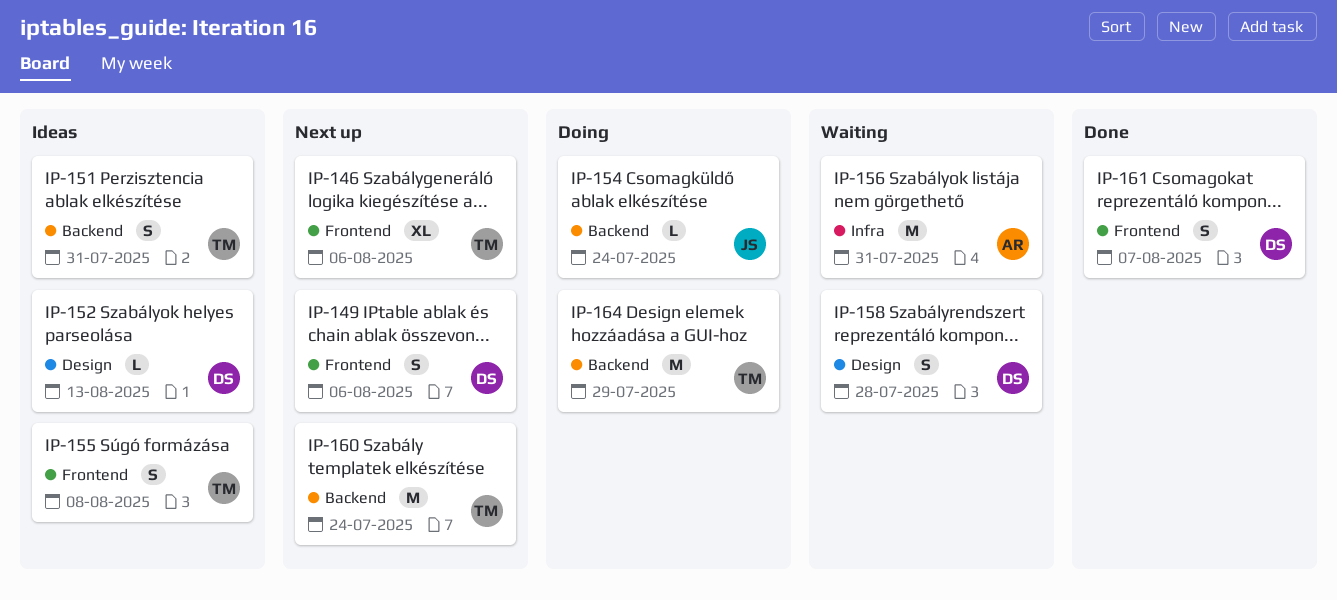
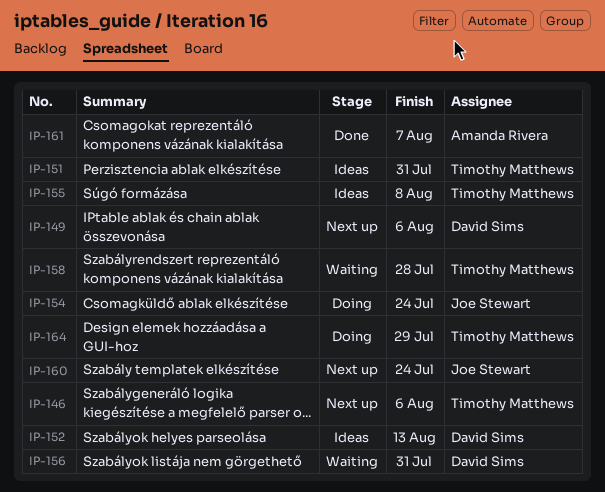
IP-156, owner: Amanda Rivera -> David Sims
IP-158, owner: David Sims -> Timothy Matthews
IP-160, owner: Timothy Matthews -> Joe Stewart
IP-161, owner: David Sims -> Amanda Rivera

